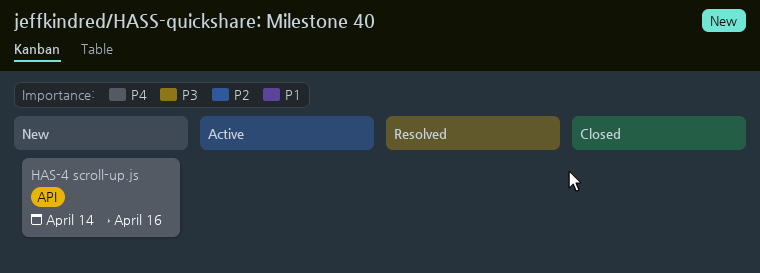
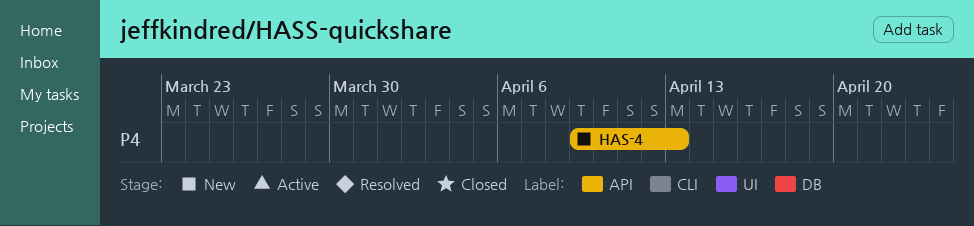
HAS-4, start: Apr 14 -> Apr 9
HAS-4, due: Apr 16 -> Apr 13

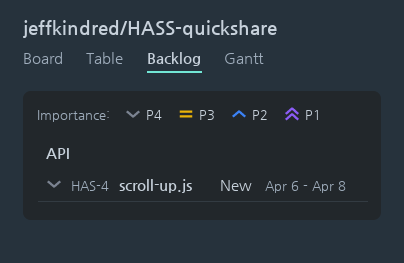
HAS-4, start: Apr 9 -> Apr 6
HAS-4, due: Apr 13 -> Apr 8

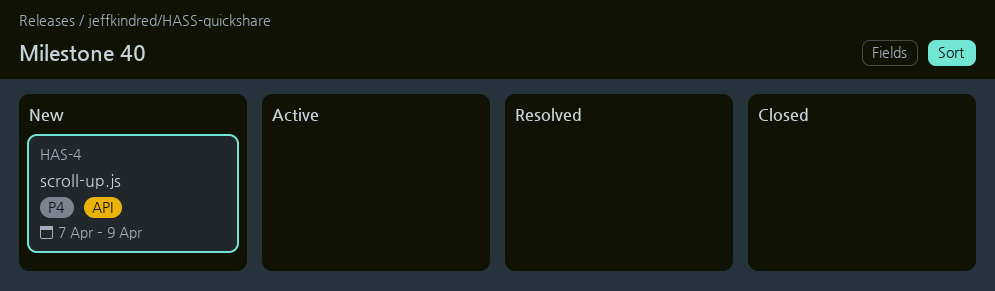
HAS-4, start: Apr 6 -> Apr 7
HAS-4, due: Apr 8 -> Apr 9

